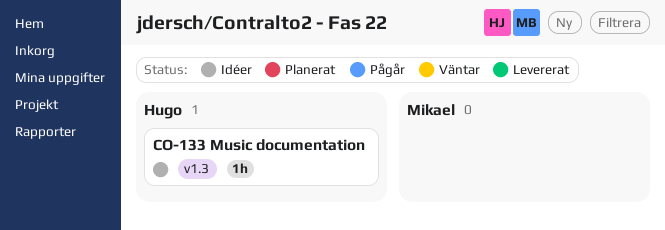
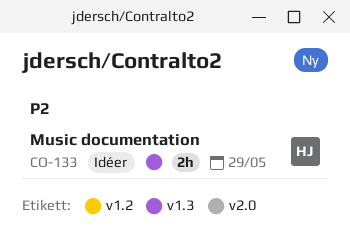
CO-133, estimate: 1h -> 2h

